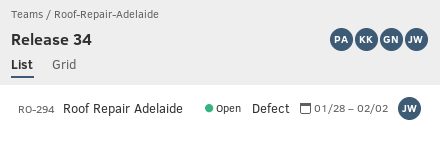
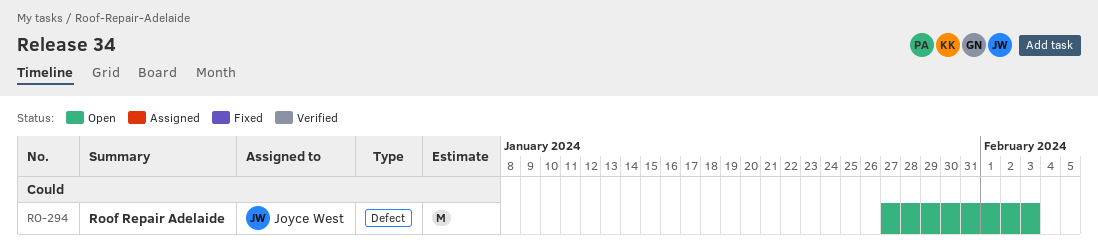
RO-294, start: Jan 28 -> Jan 27
RO-294, due: Feb 2 -> Feb 3

